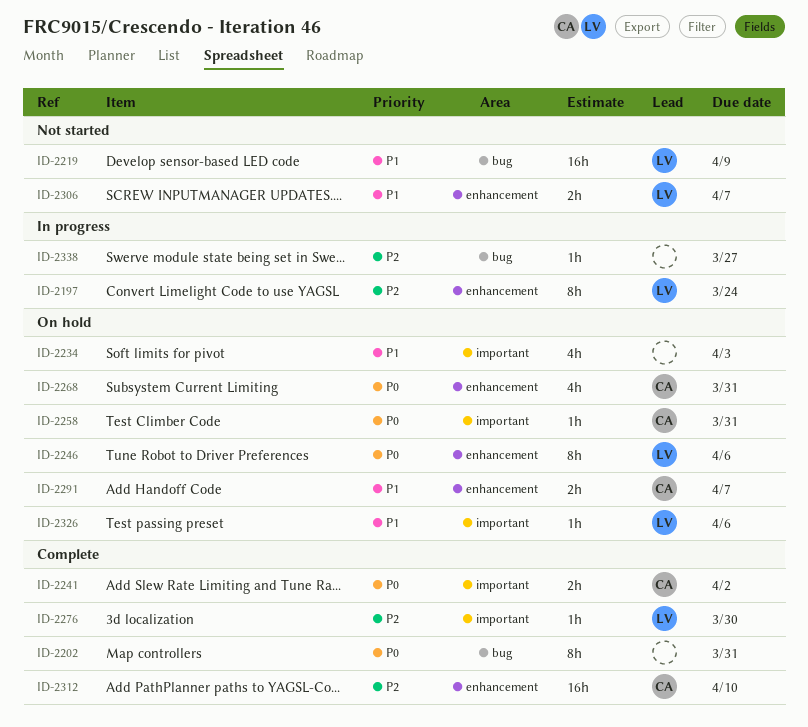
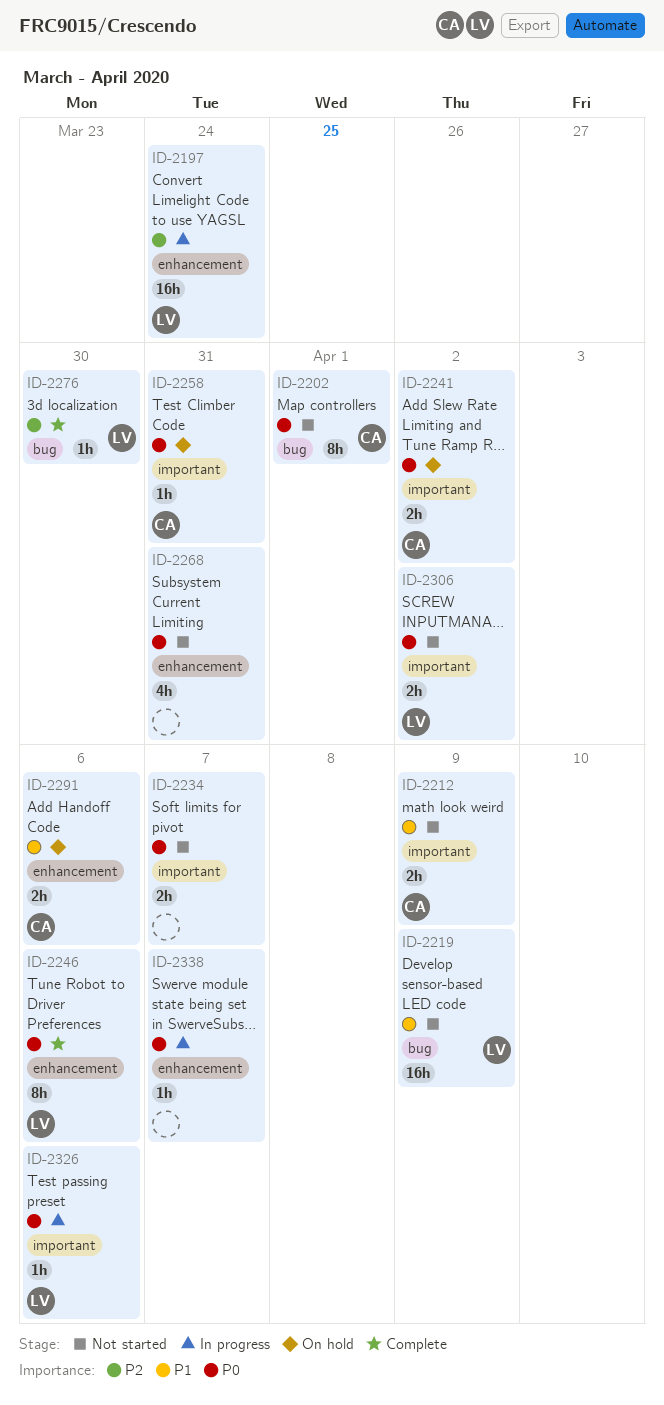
ID-2197, estimate: 8h -> 16h
ID-2202, status: Complete -> Not started
ID-2202, owner: none -> CA
ID-2202, due: Mar 31 -> Apr 1
ID-2212: none -> present
ID-2234, status: On hold -> Not started
ID-2234, priority: P1 -> P0
ID-2234, estimate: 4h -> 2h
ID-2234, due: Apr 3 -> Apr 7
ID-2241, status: Complete -> On hold
ID-2246, status: On hold -> Complete
ID-2268, status: On hold -> Not started
ID-2268, owner: CA -> none
ID-2276, label: important -> bug
ID-2291, due: Apr 7 -> Apr 6
ID-2306, priority: P1 -> P0
ID-2306, label: enhancement -> important
ID-2306, due: Apr 7 -> Apr 2
ID-2312: present -> none
ID-2326, status: On hold -> In progress
ID-2326, priority: P1 -> P0
ID-2338, priority: P2 -> P0
ID-2338, label: bug -> enhancement
ID-2338, due: Mar 27 -> Apr 7

